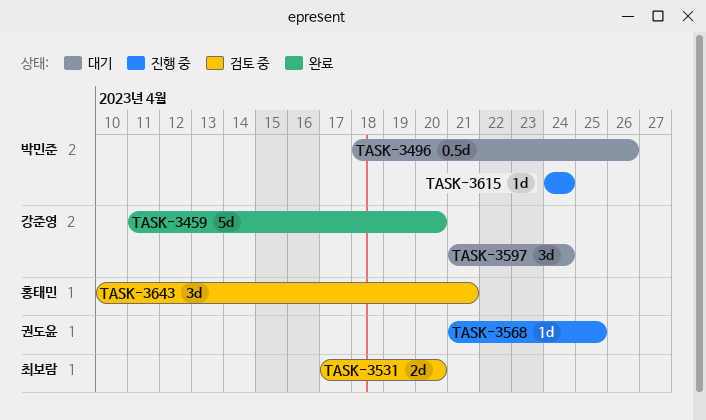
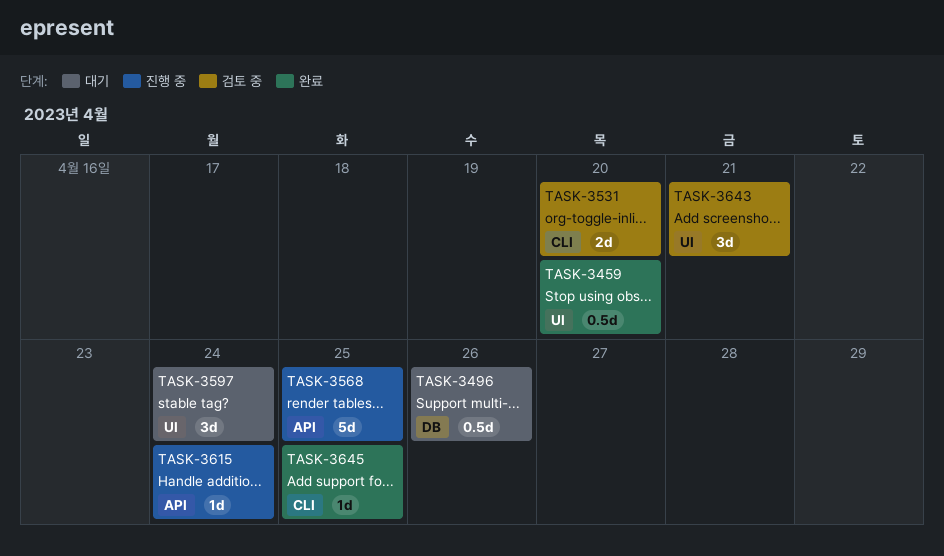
TASK-3459, estimate: 5d -> 0.5d
TASK-3568, estimate: 1d -> 5d
TASK-3645: none -> present

